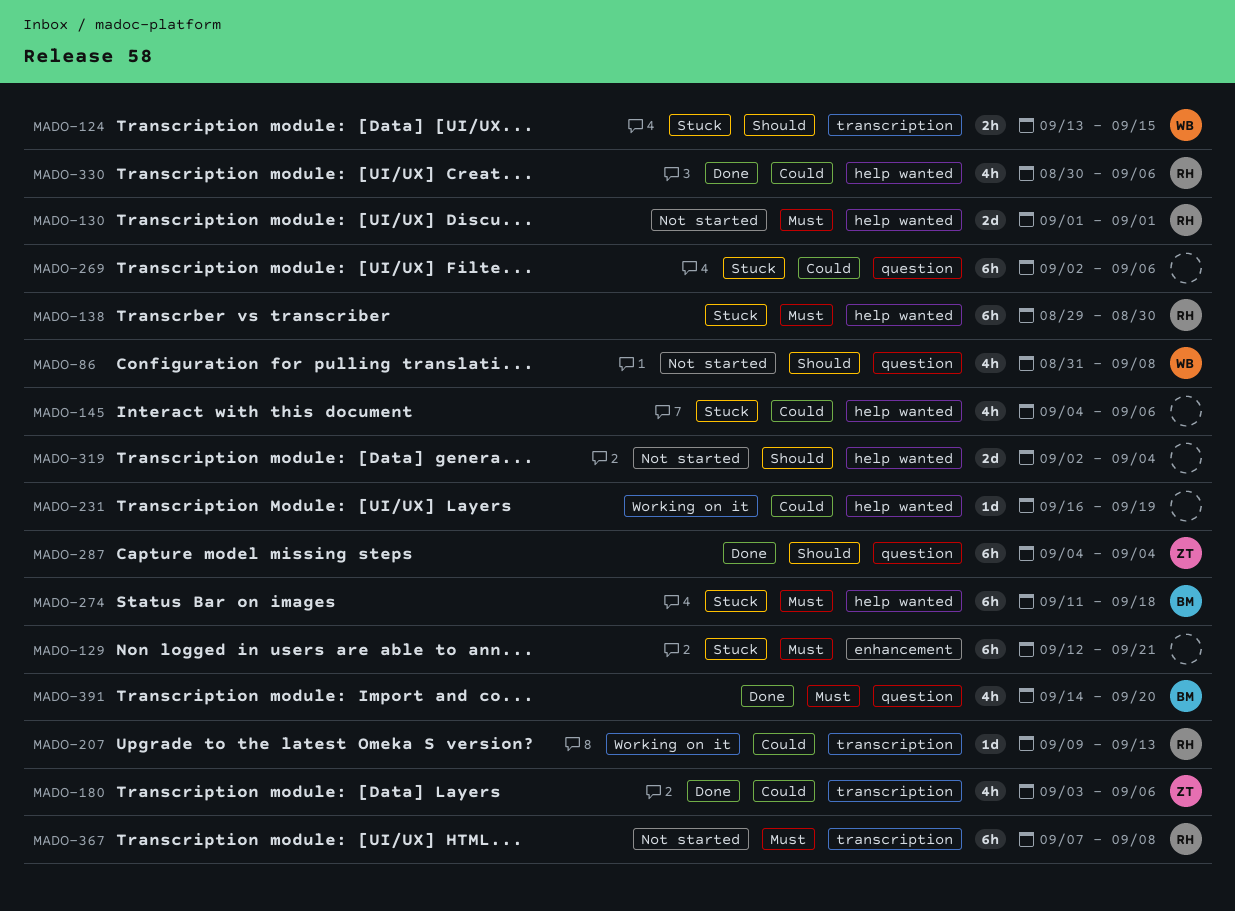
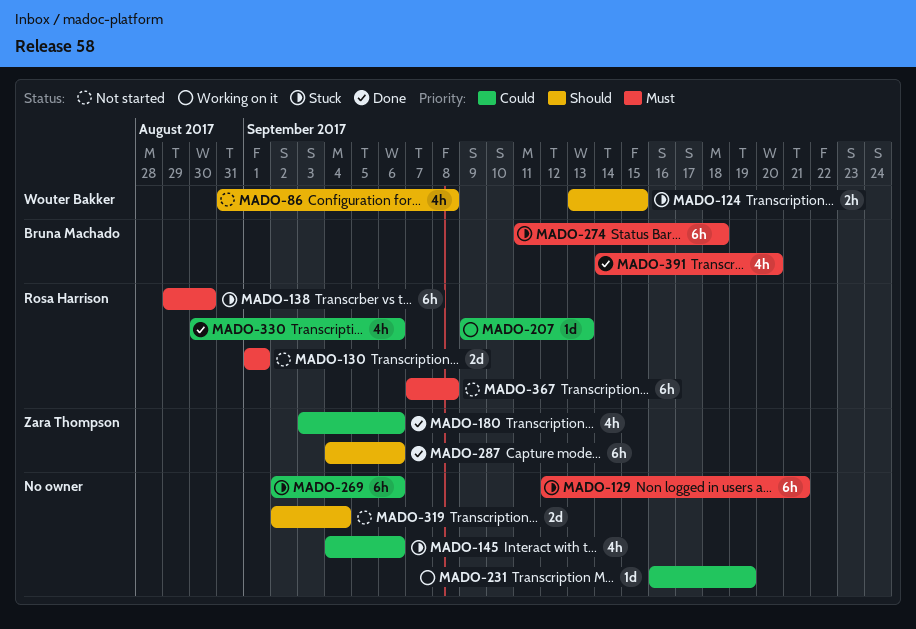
MADO-287, due: Sep 4 -> Sep 6

